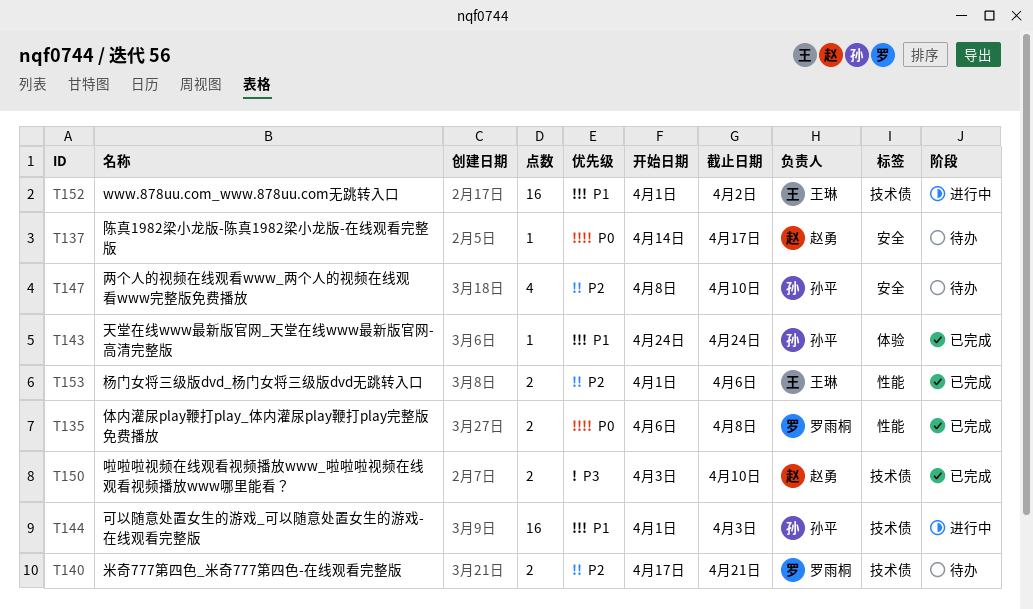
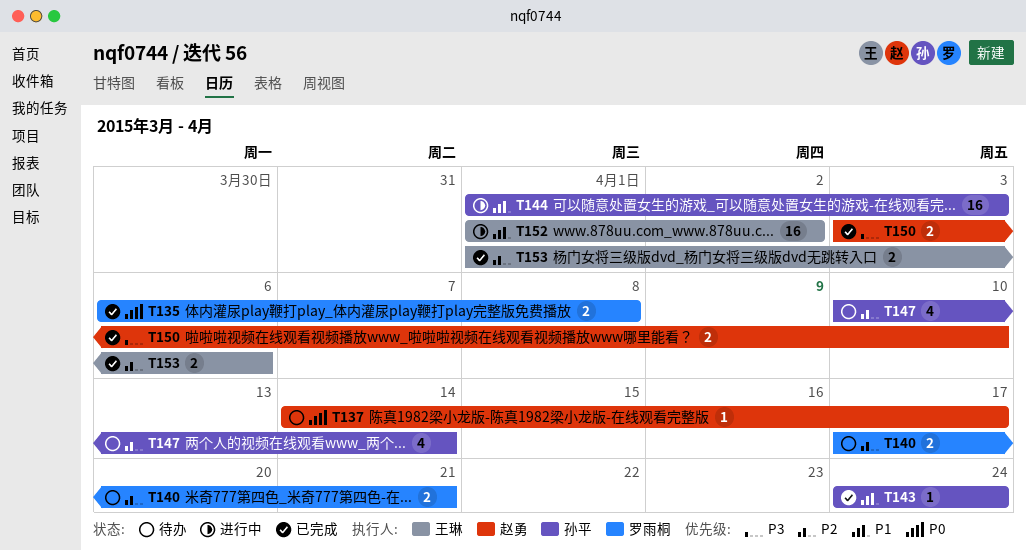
T147, start: Apr 8 -> Apr 10
T147, due: Apr 10 -> Apr 14

